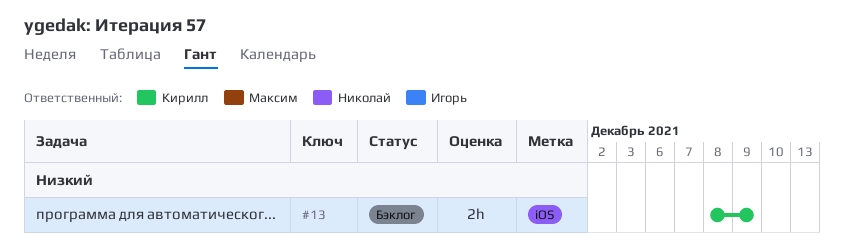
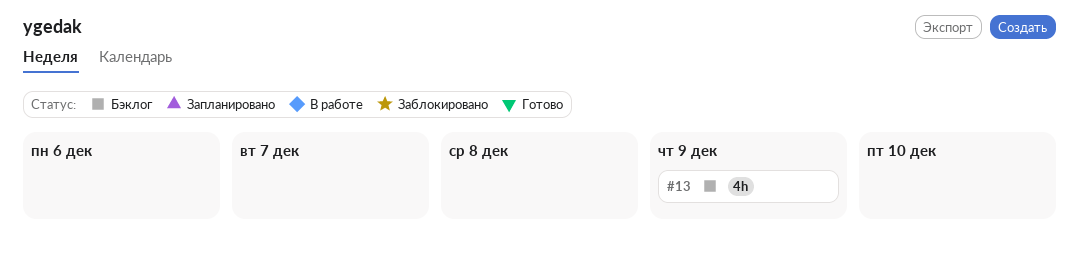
#13, estimate: 2h -> 4h

